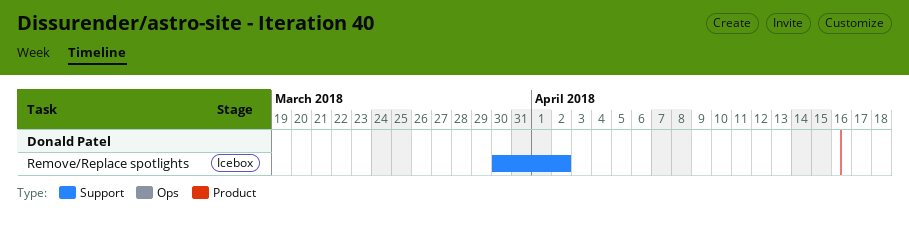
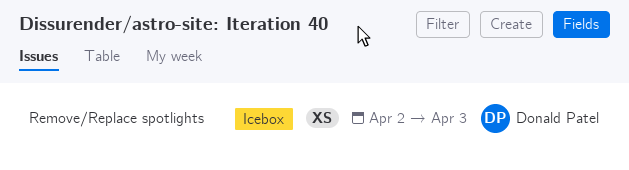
Remove/Replace spotlights, start: Mar 30 -> Apr 2
Remove/Replace spotlights, due: Apr 2 -> Apr 3

